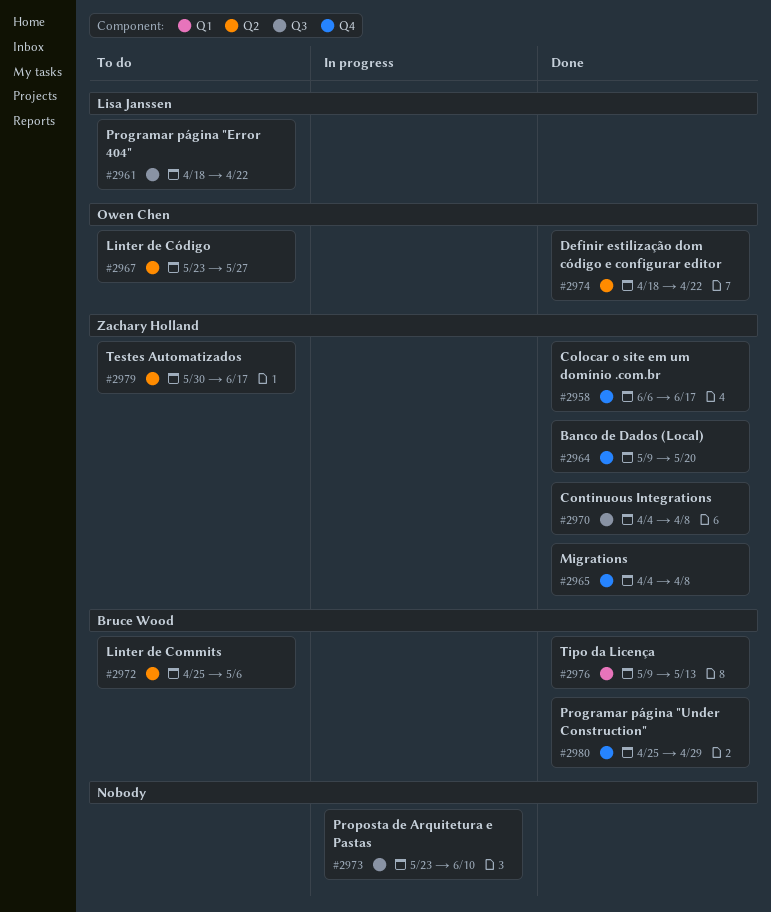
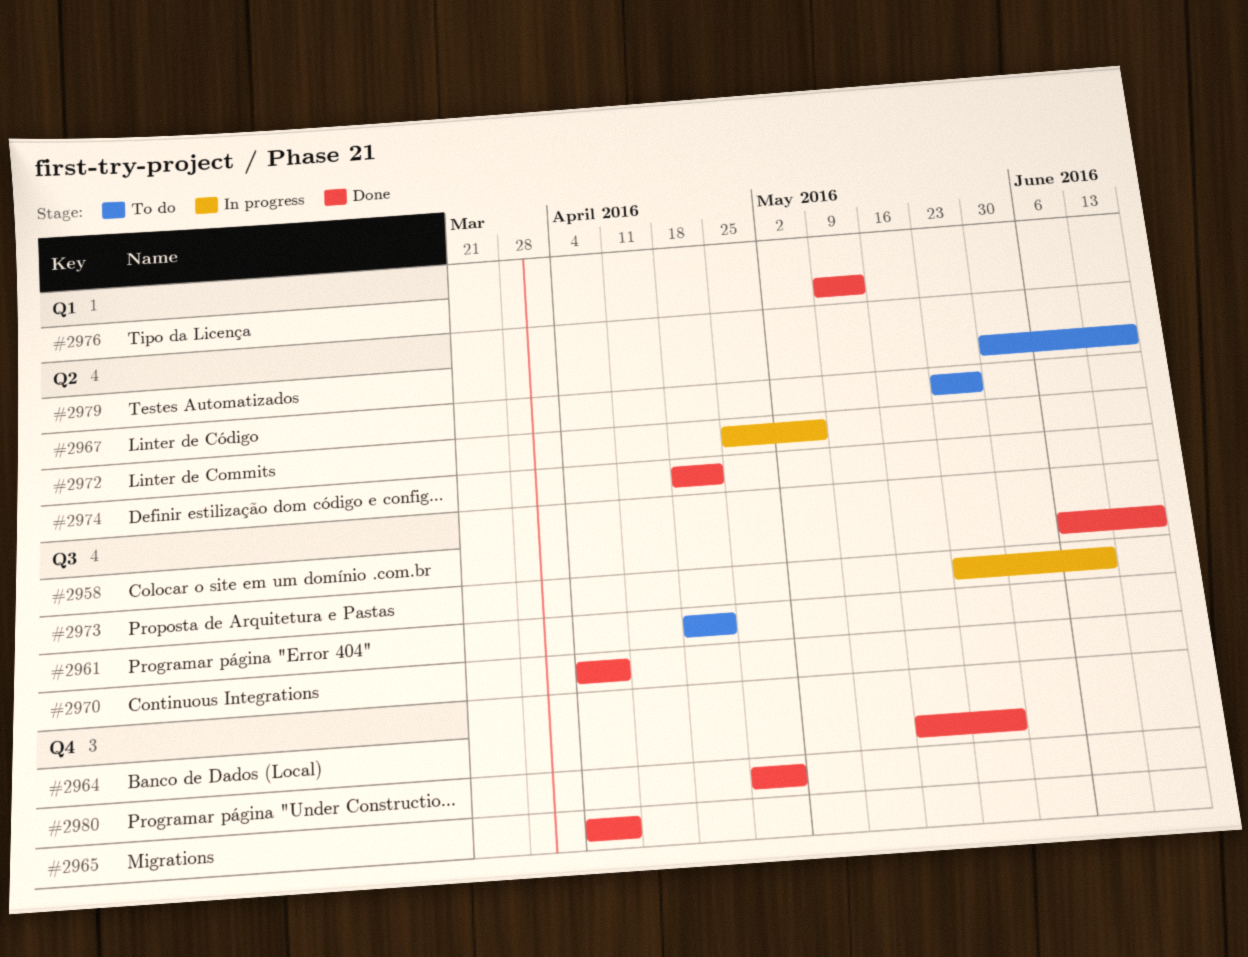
#2958, label: Q4 -> Q3
#2964, start: May 9 -> May 16
#2964, due: May 20 -> May 27
#2972, status: To do -> In progress

